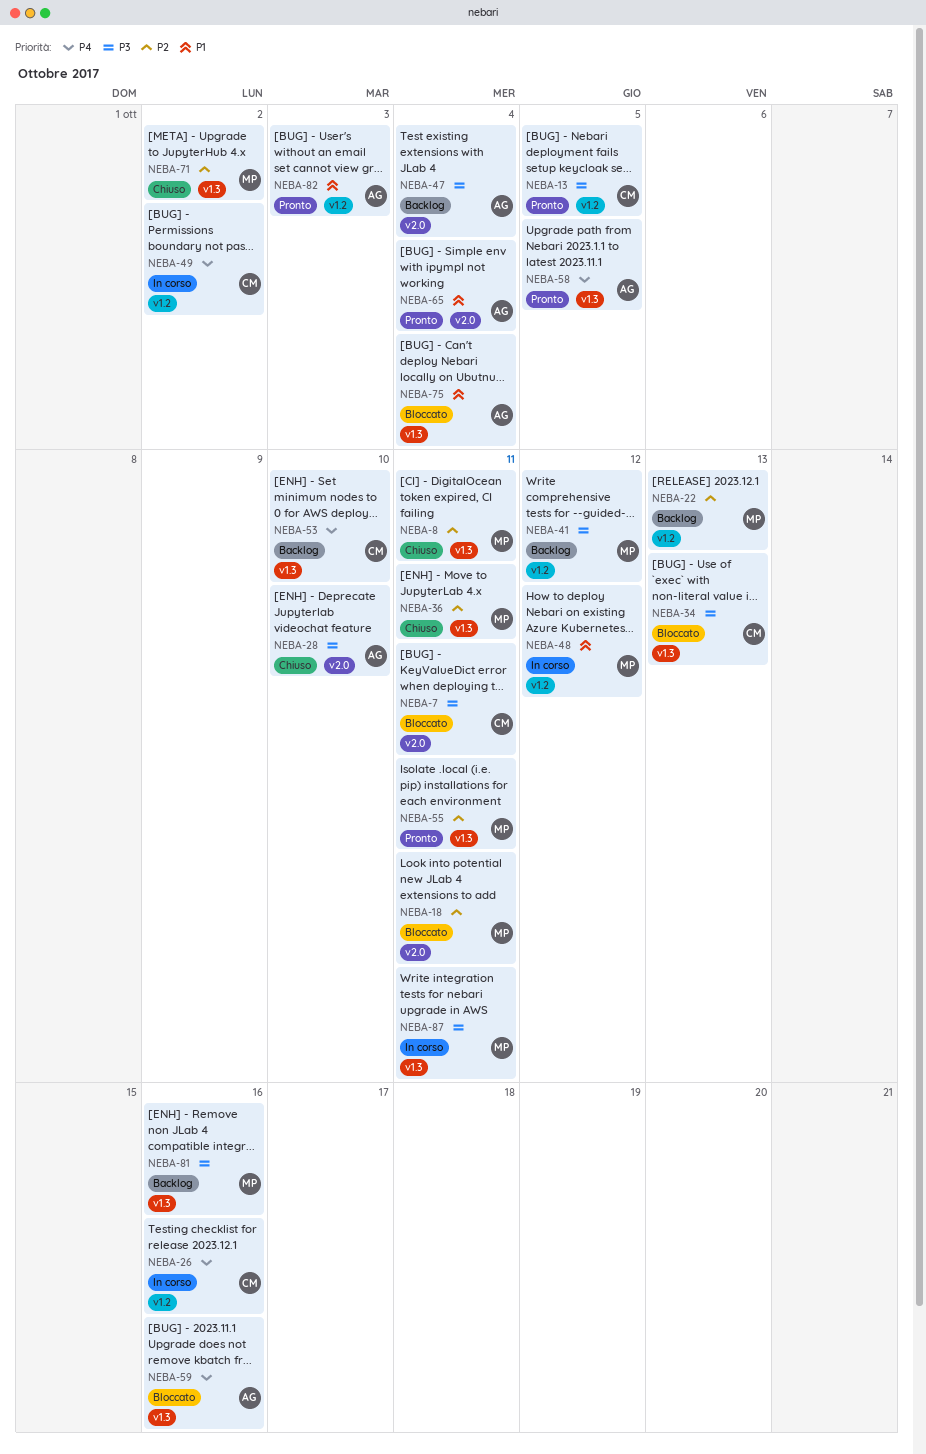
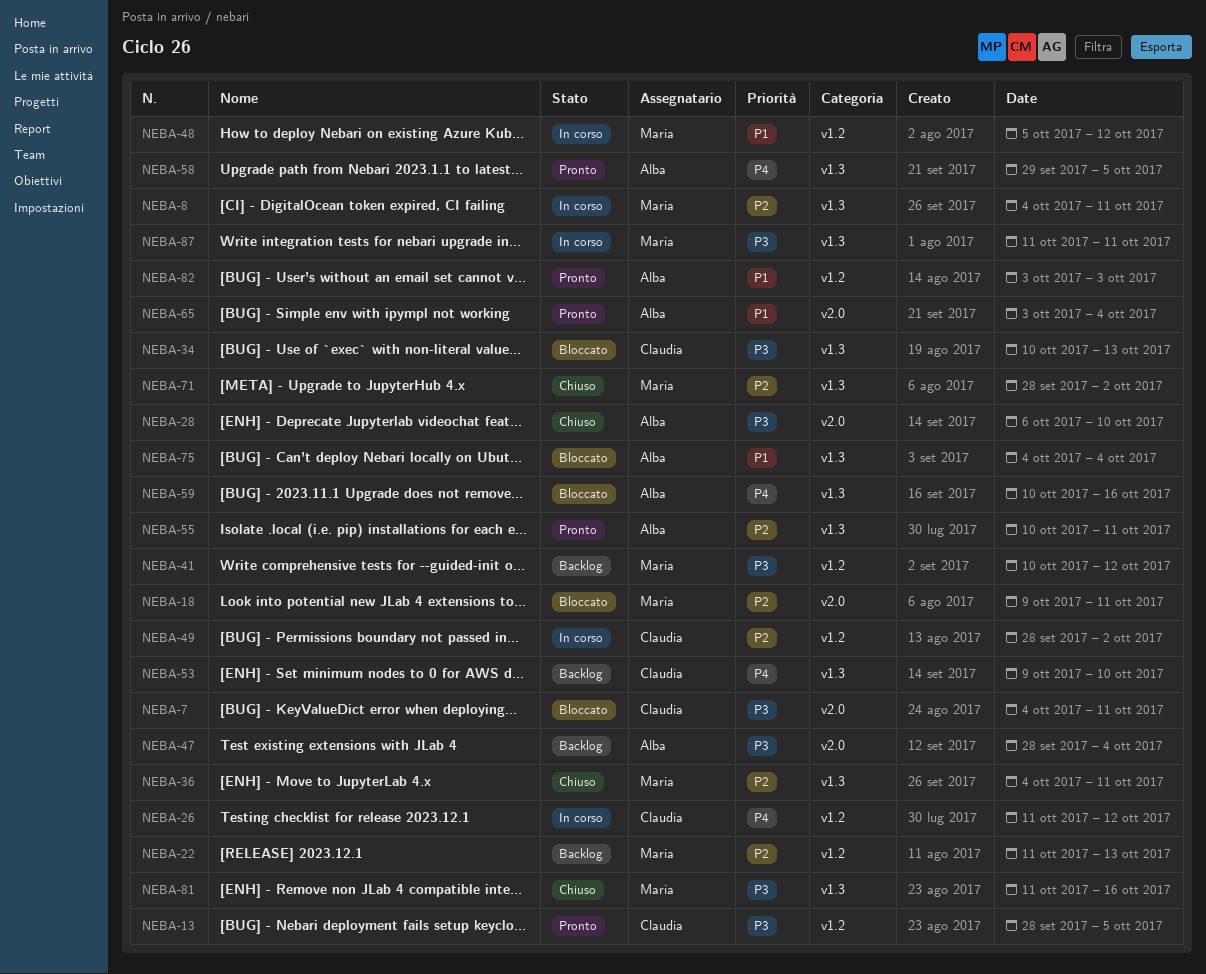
NEBA-8, status: Chiuso -> In corso
NEBA-26, due: Oct 16 -> Oct 12
NEBA-49, priority: P4 -> P2
NEBA-55, owner: Maria -> Alba
NEBA-81, status: Backlog -> Chiuso

